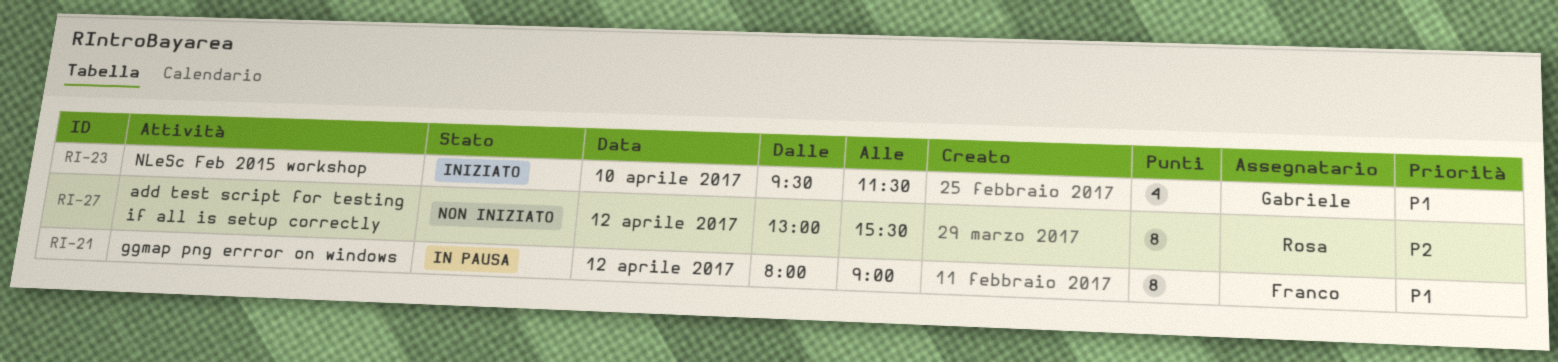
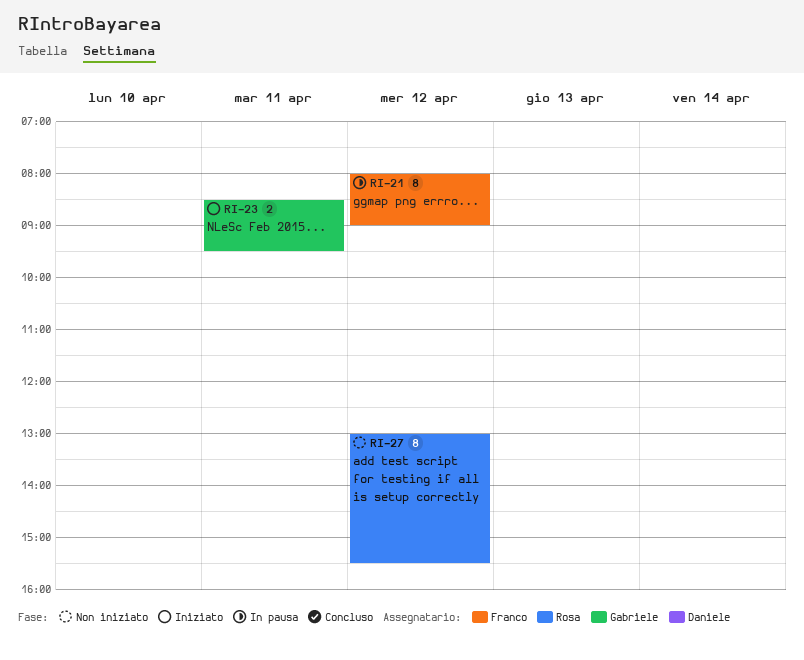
RI-23, estimate: 4 -> 2
RI-23, day: Apr 10 -> Apr 11
RI-23, begins: 09:30 -> 08:30
RI-23, ends: 11:30 -> 09:30

